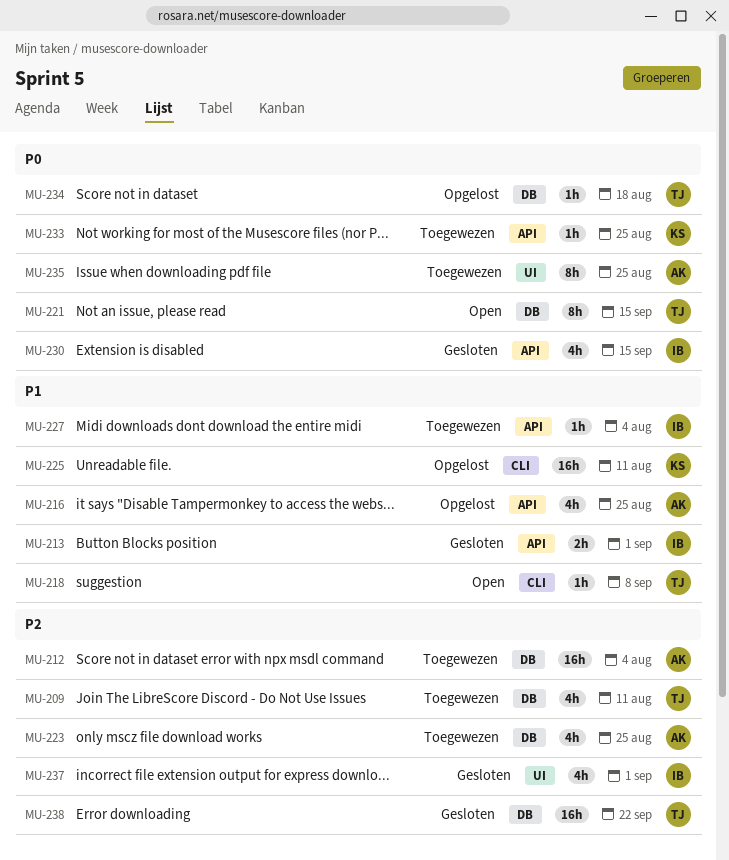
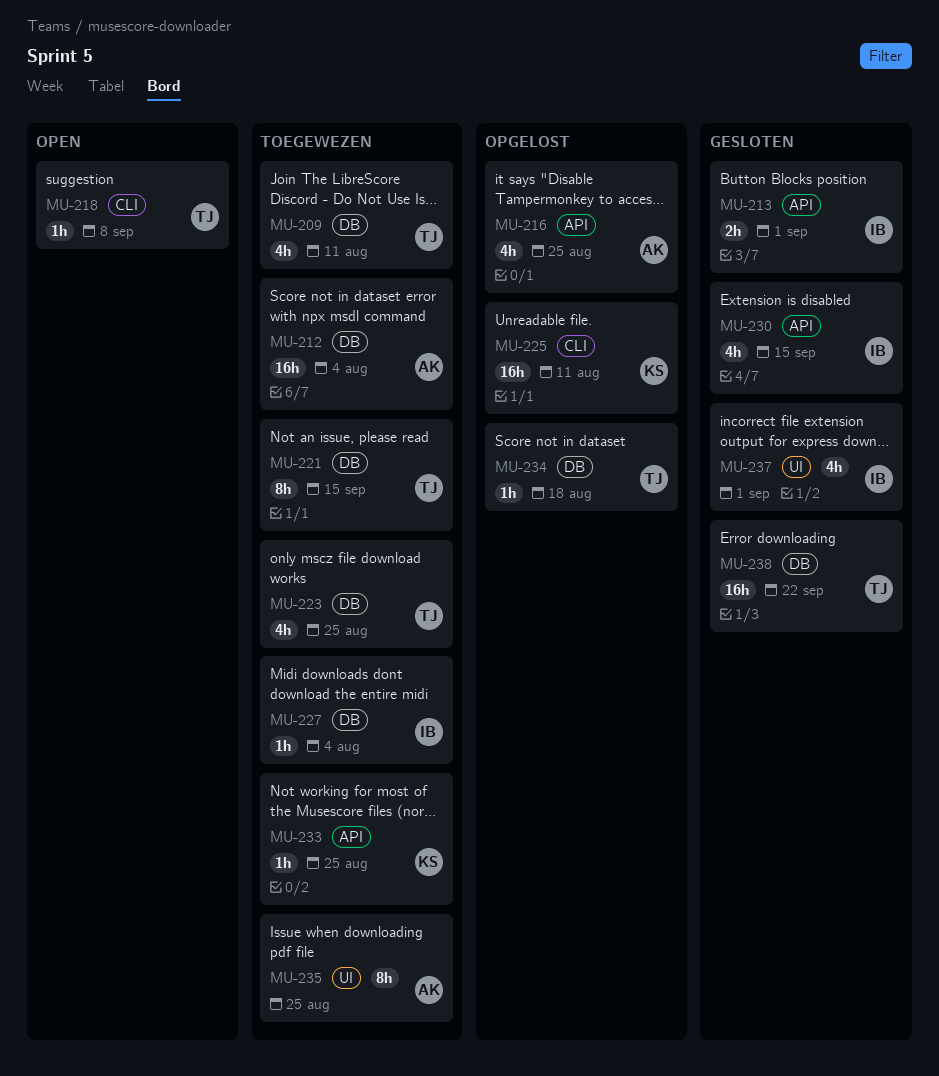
MU-221, status: Open -> Toegewezen
MU-223, owner: AK -> TJ
MU-227, label: API -> DB

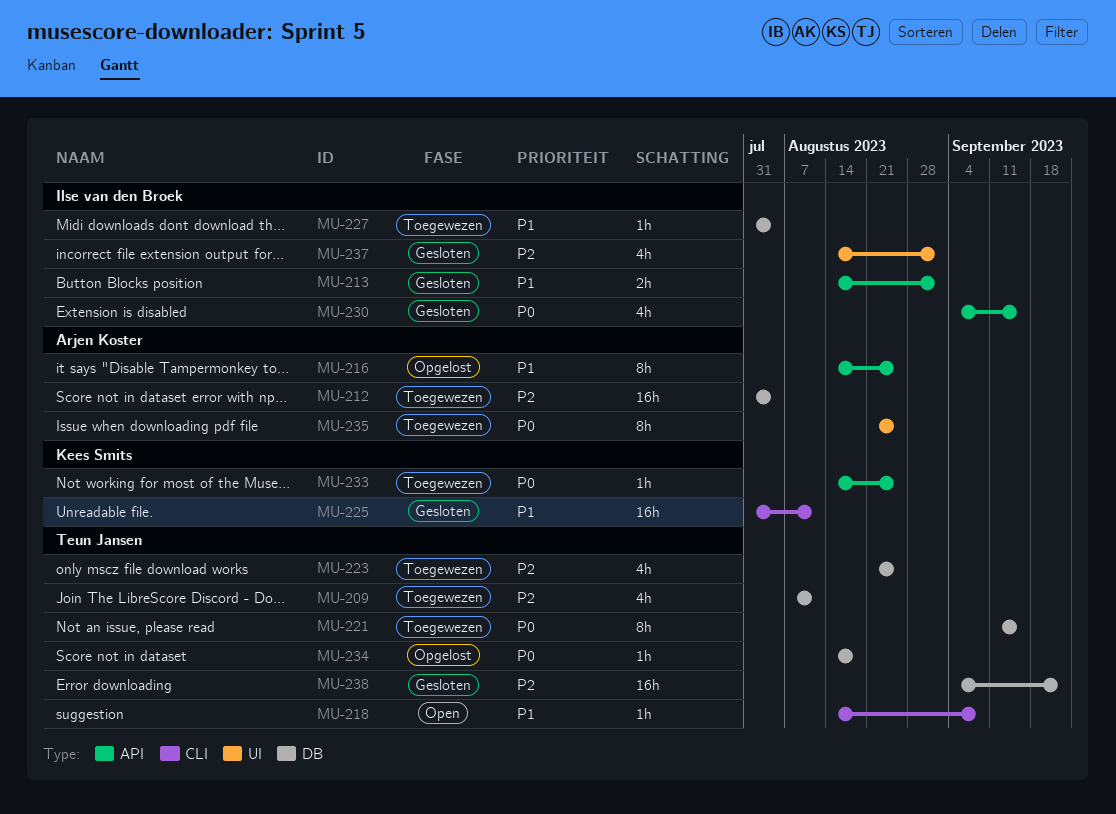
MU-216, estimate: 4h -> 8h
MU-225, status: Opgelost -> Gesloten

